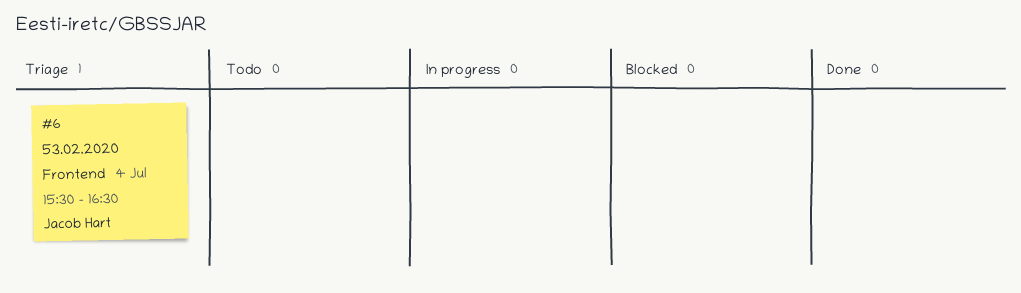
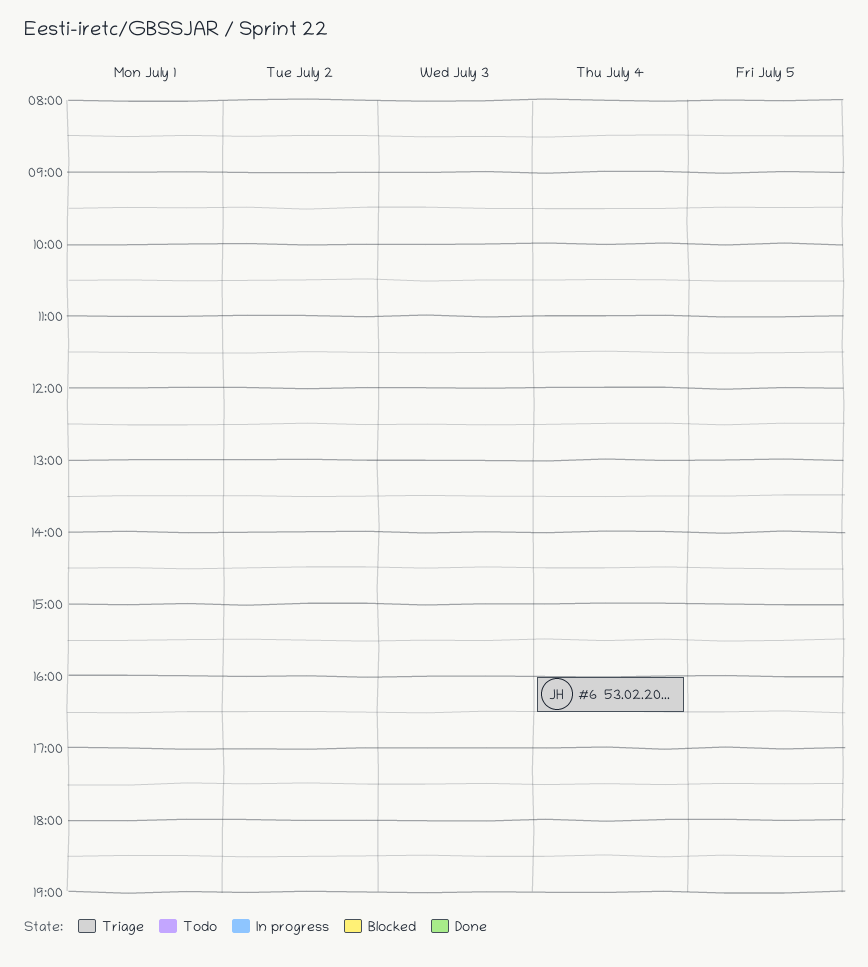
#6, begins: 15:30 -> 16:00

